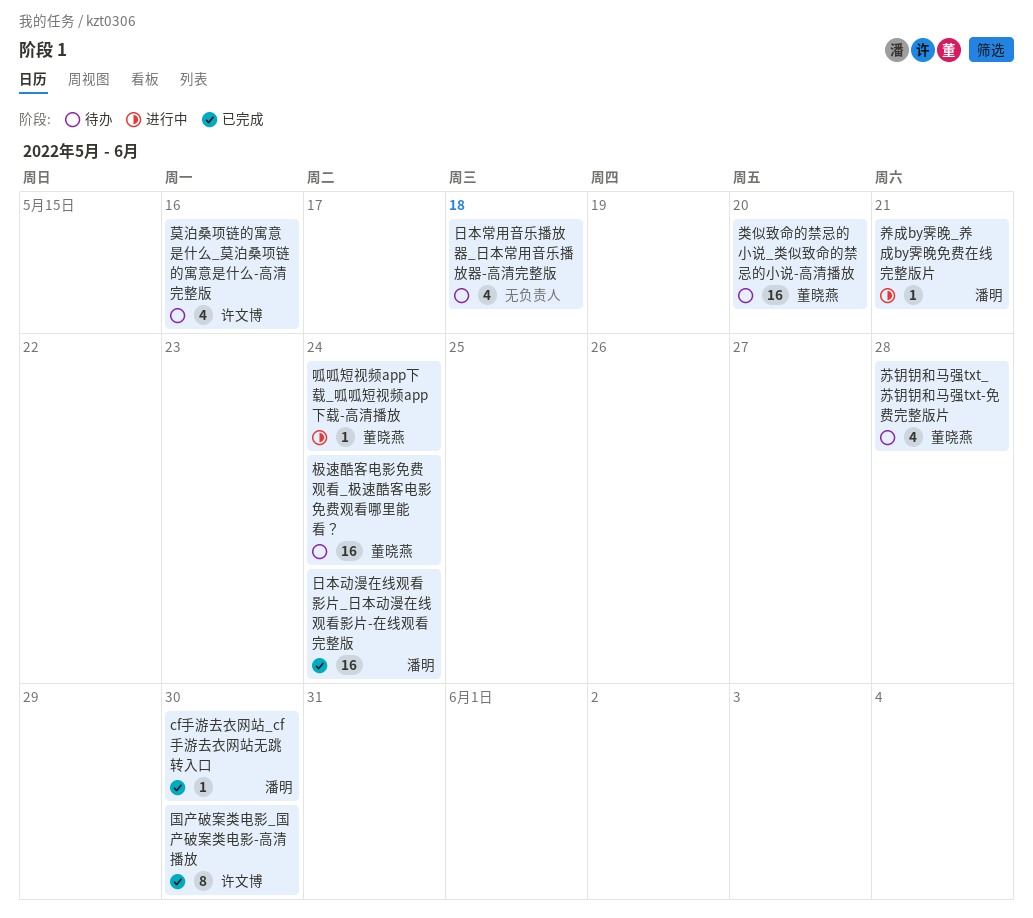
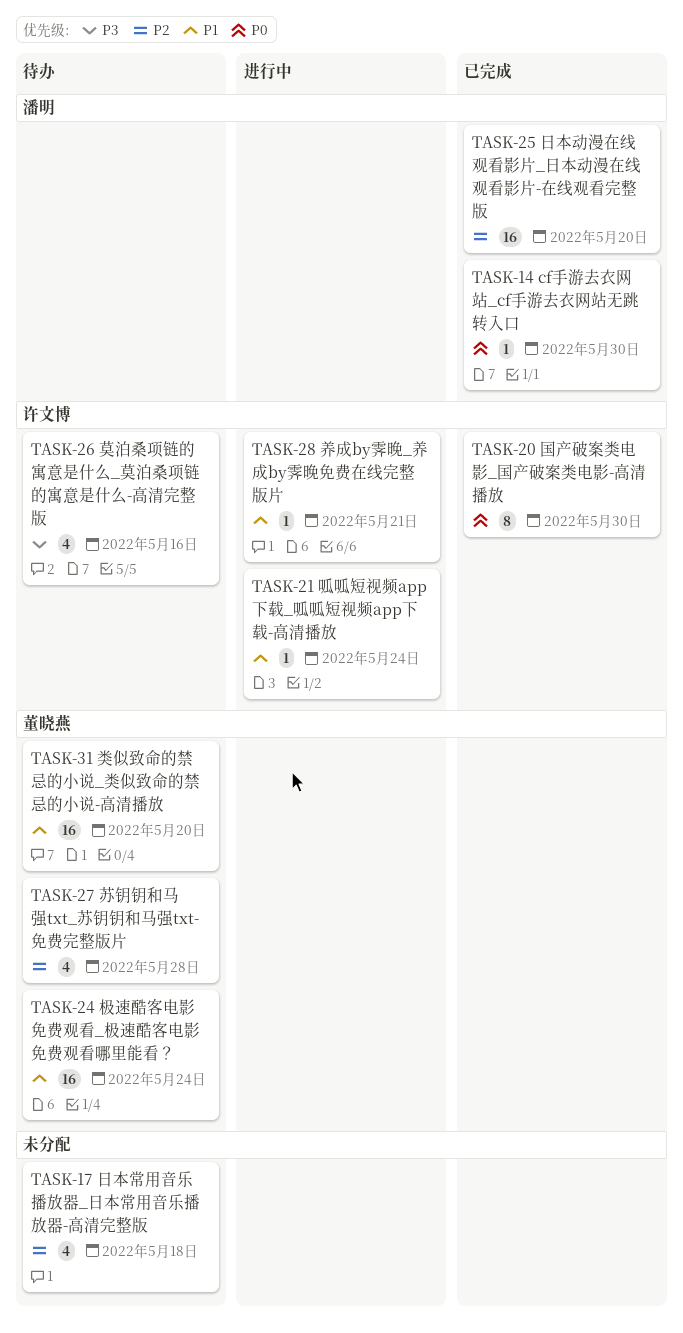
养成by霁晚_养成by霁晚免费在线完整版片, owner: 潘明 -> 许文博
呱呱短视频app下载_呱呱短视频app下载-高清播放, owner: 董晓燕 -> 许文博
日本动漫在线观看影片_日本动漫在线观看影片-在线观看完整版, due: May 24 -> May 20

